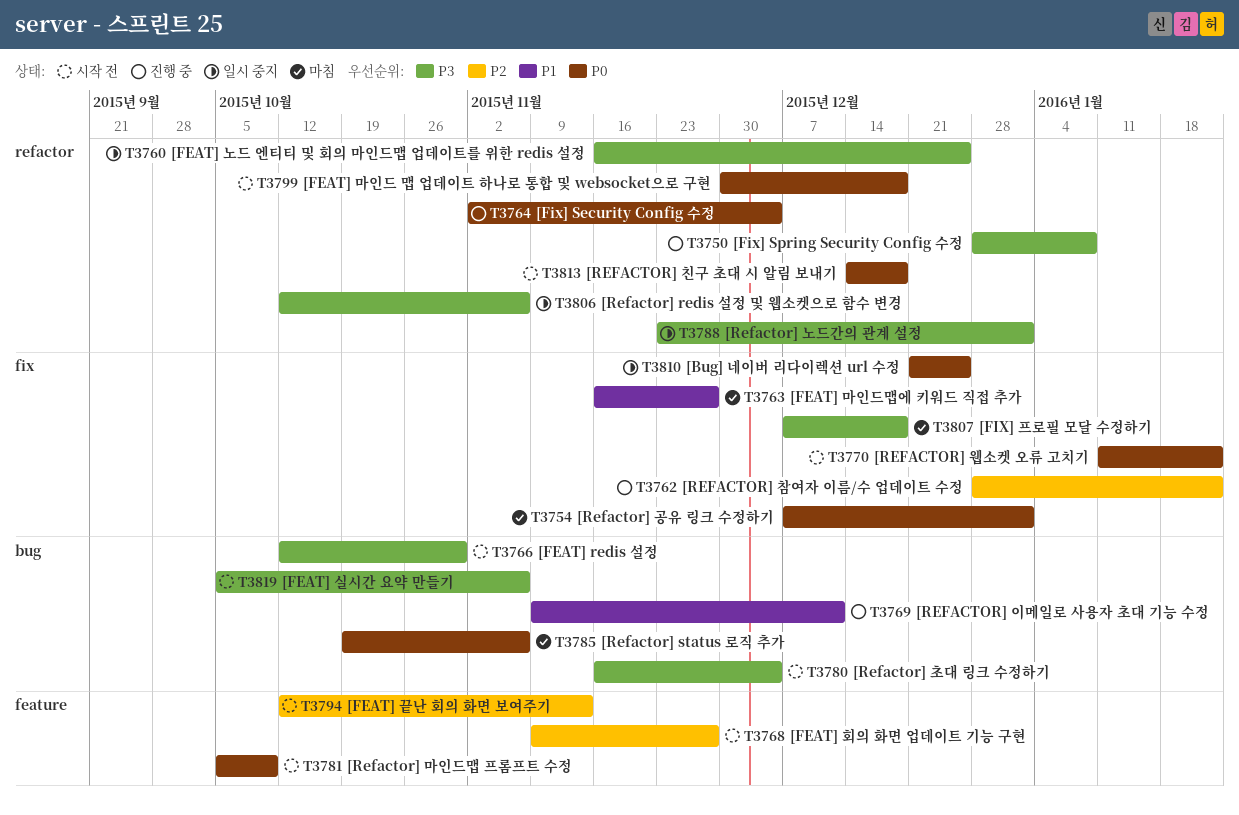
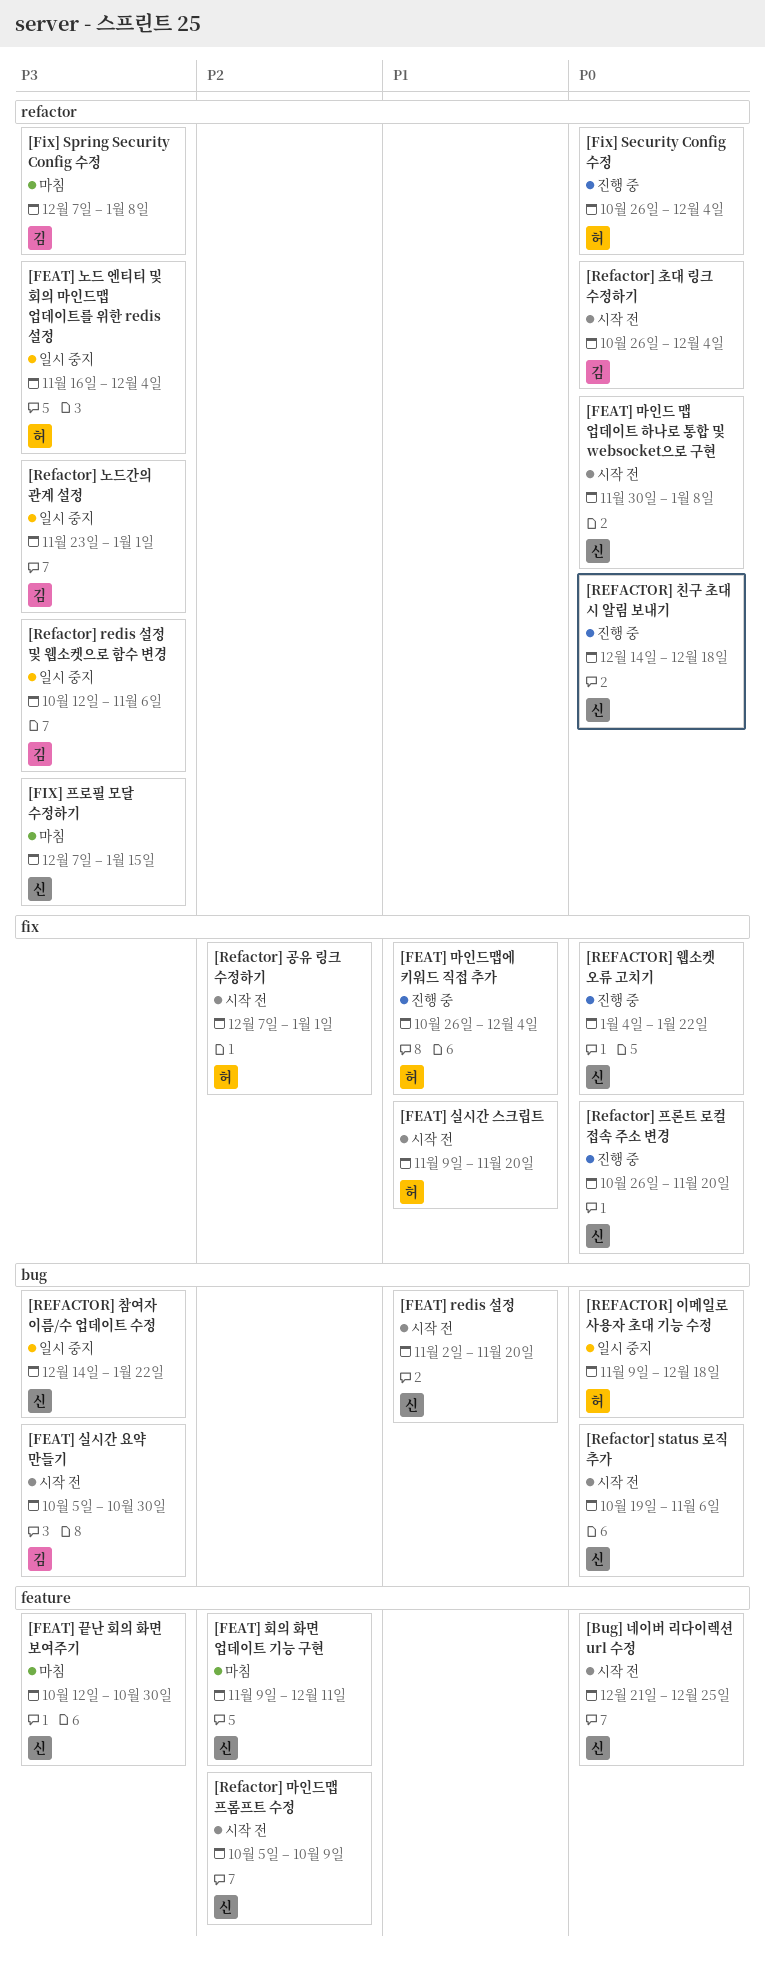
[Bug] 네이버 리다이렉션 url 수정, status: 일시 중지 -> 시작 전
[Bug] 네이버 리다이렉션 url 수정, label: fix -> feature
[FEAT] redis 설정, priority: P3 -> P1
[FEAT] redis 설정, start: Oct 12 -> Nov 2
[FEAT] redis 설정, due: Oct 30 -> Nov 20
[FEAT] 끝난 회의 화면 보여주기, status: 시작 전 -> 마침
[FEAT] 끝난 회의 화면 보여주기, priority: P2 -> P3
[FEAT] 끝난 회의 화면 보여주기, due: Nov 13 -> Oct 30
[FEAT] 노드 엔티티 및 회의 마인드맵 업데이트를 위한 redis 설정, due: Dec 25 -> Dec 4
[FEAT] 마인드 맵 업데이트 하나로 통합 및 websocket으로 구현, due: Dec 18 -> Jan 8
[FEAT] 마인드맵에 키워드 직접 추가, status: 마침 -> 진행 중
[FEAT] 마인드맵에 키워드 직접 추가, start: Nov 16 -> Oct 26
[FEAT] 마인드맵에 키워드 직접 추가, due: Nov 27 -> Dec 4
[FEAT] 실시간 스크립트: none -> present
[FEAT] 실시간 요약 만들기, due: Nov 6 -> Oct 30
[FEAT] 회의 화면 업데이트 기능 구현, status: 시작 전 -> 마침
[FEAT] 회의 화면 업데이트 기능 구현, due: Nov 27 -> Dec 11
[Fix] Security Config 수정, start: Nov 2 -> Oct 26
[Fix] Spring Security Config 수정, status: 진행 중 -> 마침
[Fix] Spring Security Config 수정, start: Dec 28 -> Dec 7
[FIX] 프로필 모달 수정하기, label: fix -> refactor
[FIX] 프로필 모달 수정하기, due: Dec 18 -> Jan 15
[Refactor] status 로직 추가, status: 마침 -> 시작 전
[Refactor] 공유 링크 수정하기, status: 마침 -> 시작 전
[Refactor] 공유 링크 수정하기, priority: P0 -> P2
[Refactor] 마인드맵 프롬프트 수정, priority: P0 -> P2
[REFACTOR] 웹소켓 오류 고치기, status: 시작 전 -> 진행 중
[REFACTOR] 웹소켓 오류 고치기, start: Jan 11 -> Jan 4
[REFACTOR] 이메일로 사용자 초대 기능 수정, status: 진행 중 -> 일시 중지
[REFACTOR] 이메일로 사용자 초대 기능 수정, priority: P1 -> P0
[REFACTOR] 이메일로 사용자 초대 기능 수정, due: Dec 11 -> Dec 18
[REFACTOR] 참여자 이름/수 업데이트 수정, status: 진행 중 -> 일시 중지
[REFACTOR] 참여자 이름/수 업데이트 수정, priority: P2 -> P3
[REFACTOR] 참여자 이름/수 업데이트 수정, label: fix -> bug
[REFACTOR] 참여자 이름/수 업데이트 수정, start: Dec 28 -> Dec 14
[Refactor] 초대 링크 수정하기, priority: P3 -> P0
[Refactor] 초대 링크 수정하기, label: bug -> refactor
[Refactor] 초대 링크 수정하기, start: Nov 16 -> Oct 26
[REFACTOR] 친구 초대 시 알림 보내기, status: 시작 전 -> 진행 중
[Refactor] 프론트 로컬 접속 주소 변경: none -> present

